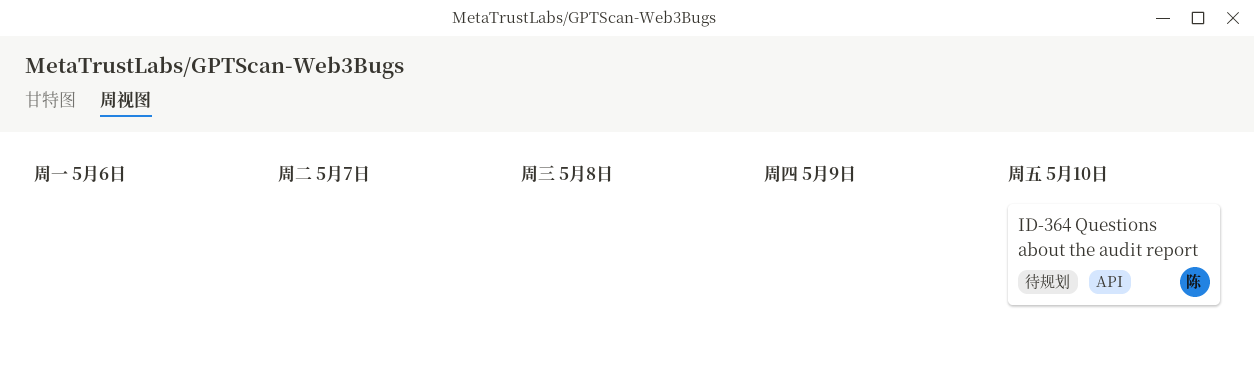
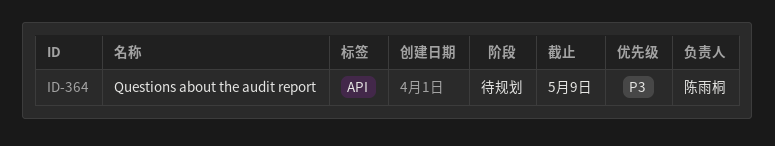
ID-364, due: May 10 -> May 9

